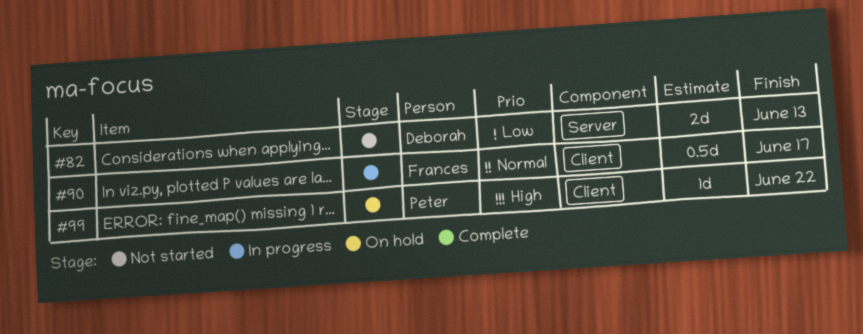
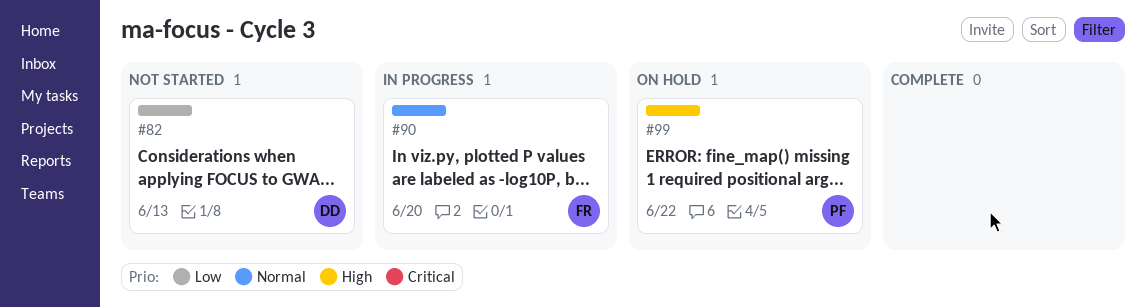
#90, due: Jun 17 -> Jun 20

